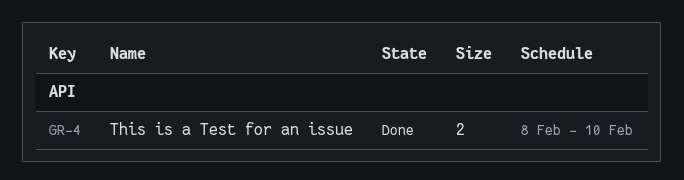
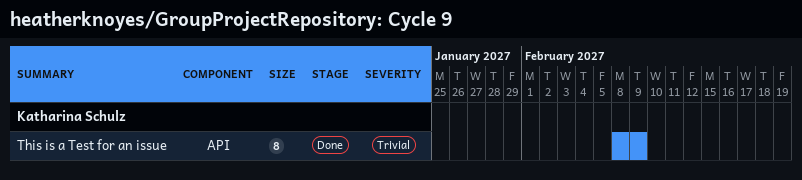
This is a Test for an issue, estimate: 2 -> 8
This is a Test for an issue, due: Feb 10 -> Feb 9

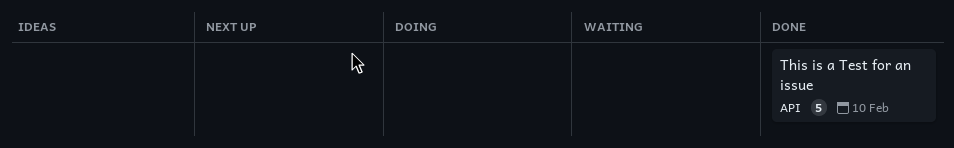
This is a Test for an issue, estimate: 8 -> 5
This is a Test for an issue, due: Feb 9 -> Feb 10

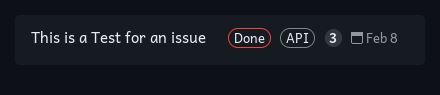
This is a Test for an issue, estimate: 5 -> 3
This is a Test for an issue, due: Feb 10 -> Feb 8

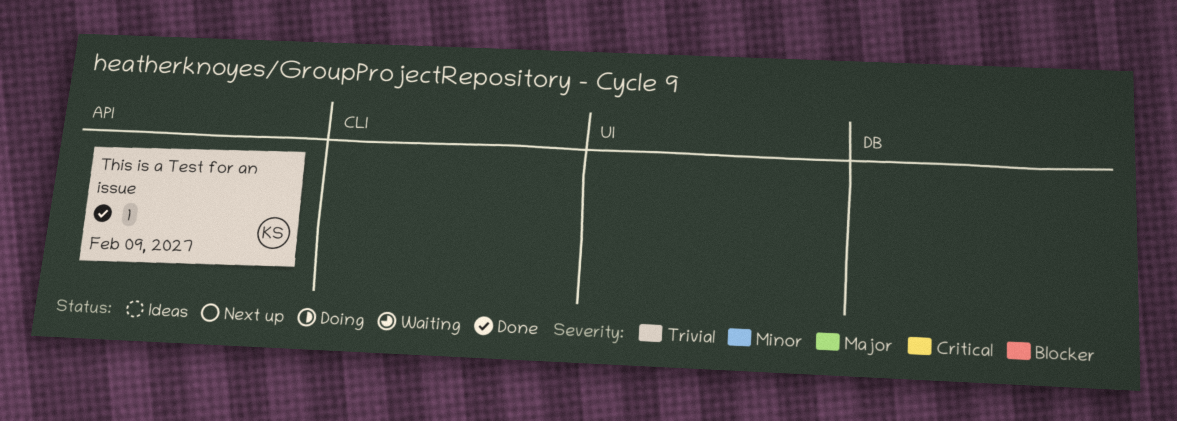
This is a Test for an issue, estimate: 3 -> 1
This is a Test for an issue, due: Feb 8 -> Feb 9

